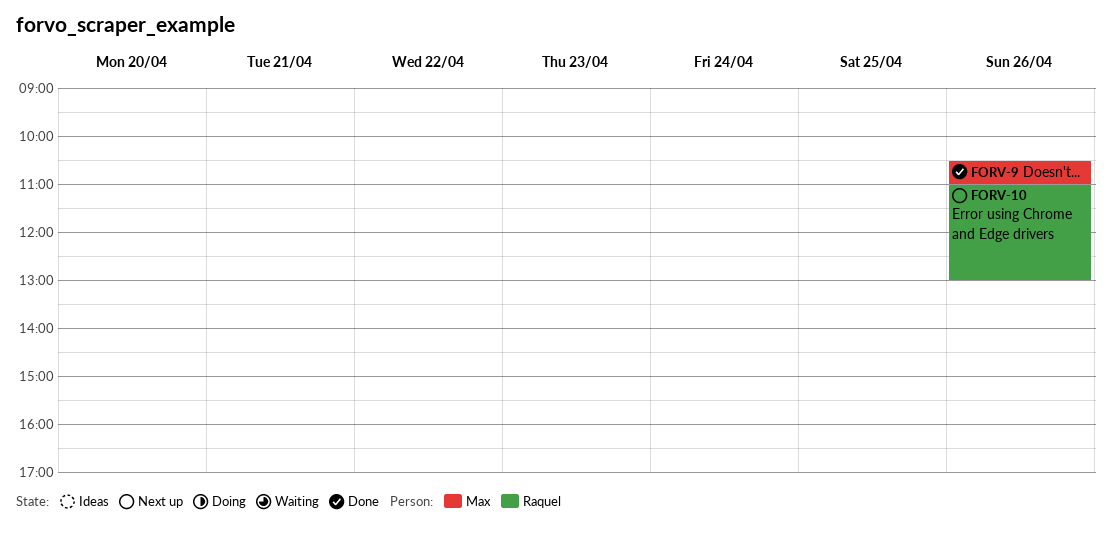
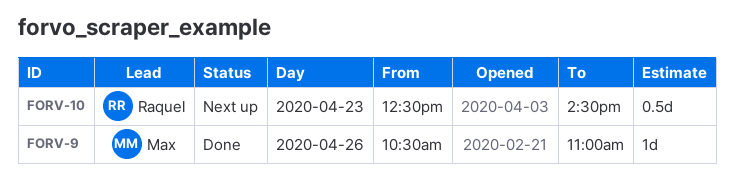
FORV-10, day: Apr 26 -> Apr 23
FORV-10, begins: 11:00 -> 12:30
FORV-10, ends: 13:00 -> 14:30

